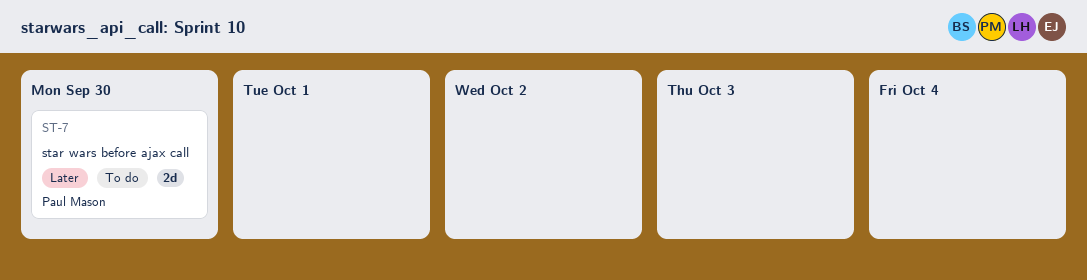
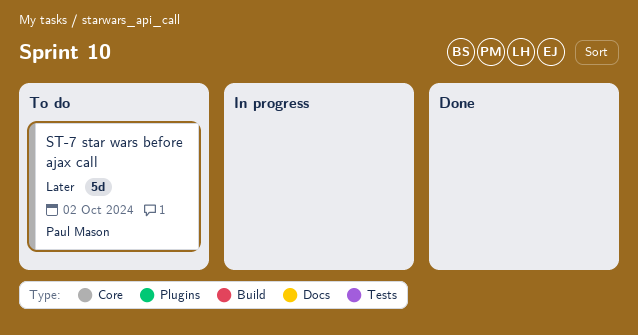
ST-7, estimate: 2d -> 5d
ST-7, due: Sep 30 -> Oct 2

